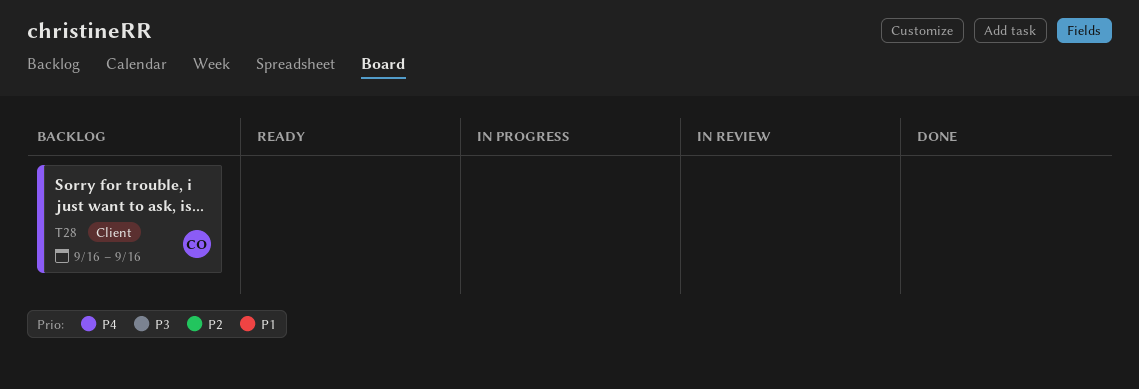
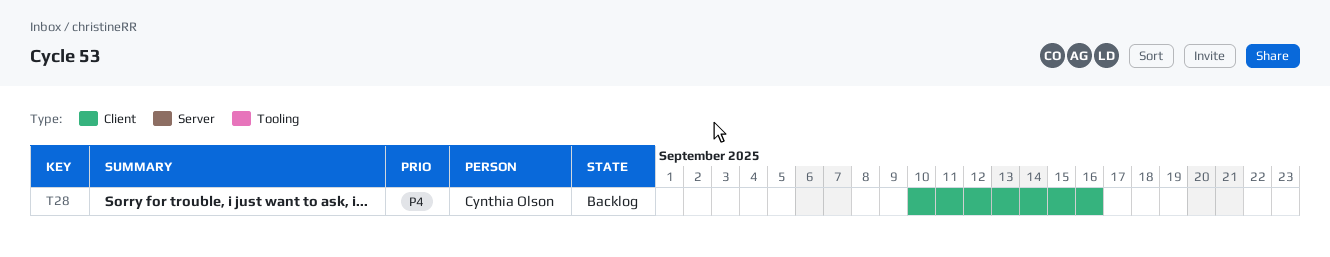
T28, start: Sep 16 -> Sep 10

